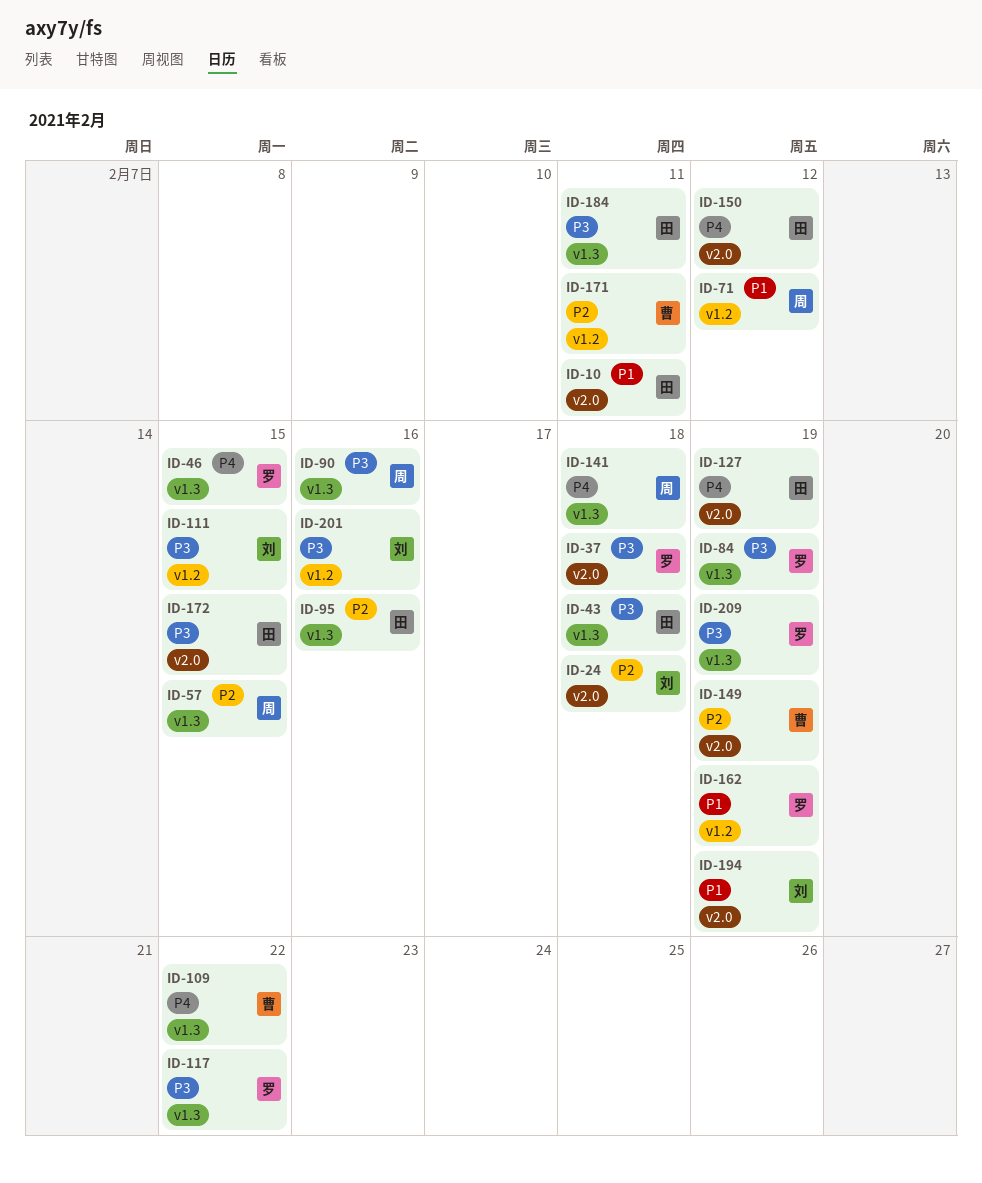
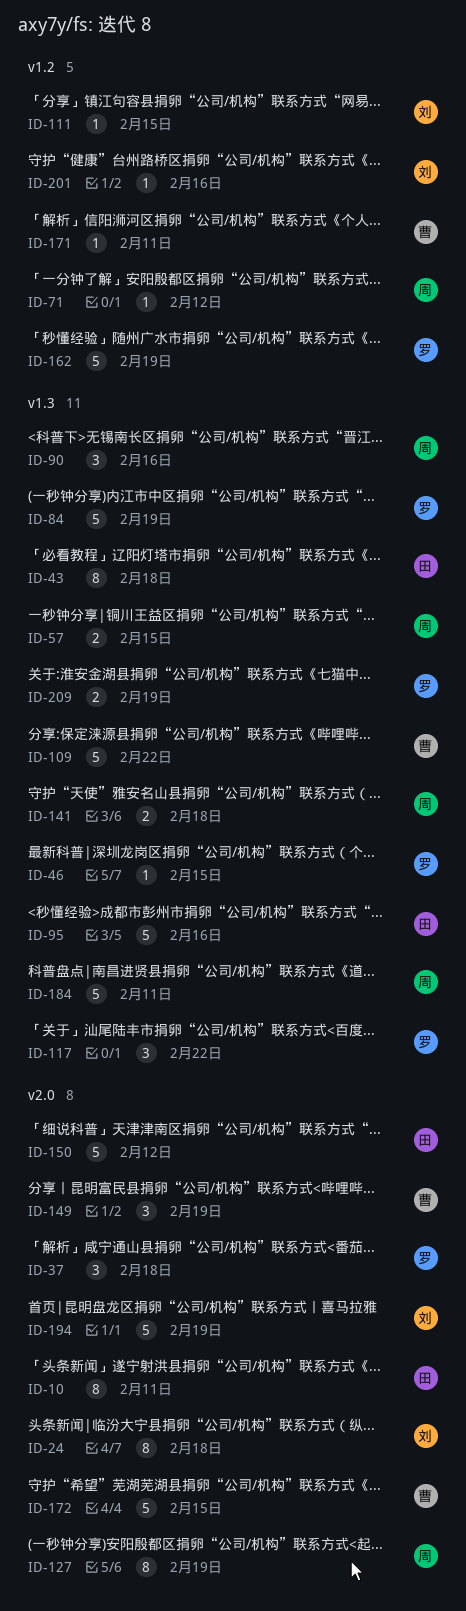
ID-127, owner: 田 -> 周
ID-172, owner: 田 -> 曹
ID-184, owner: 田 -> 周

